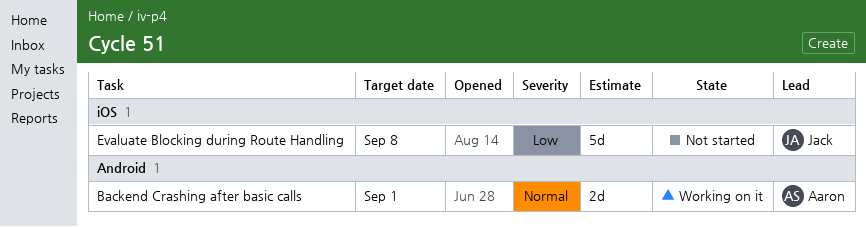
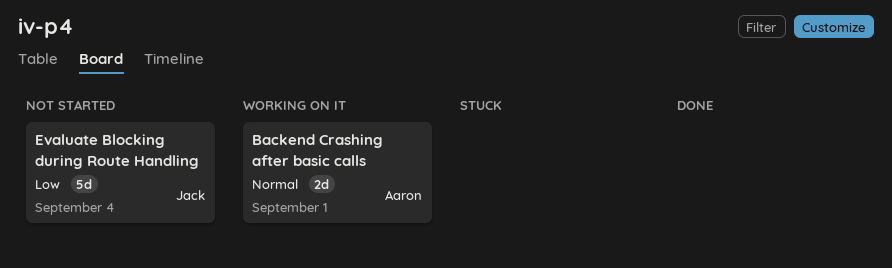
Evaluate Blocking during Route Handling, due: Sep 8 -> Sep 4

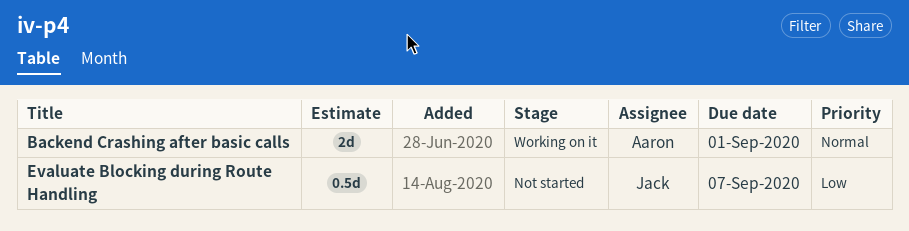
Evaluate Blocking during Route Handling, estimate: 5d -> 0.5d
Evaluate Blocking during Route Handling, due: Sep 4 -> Sep 7

